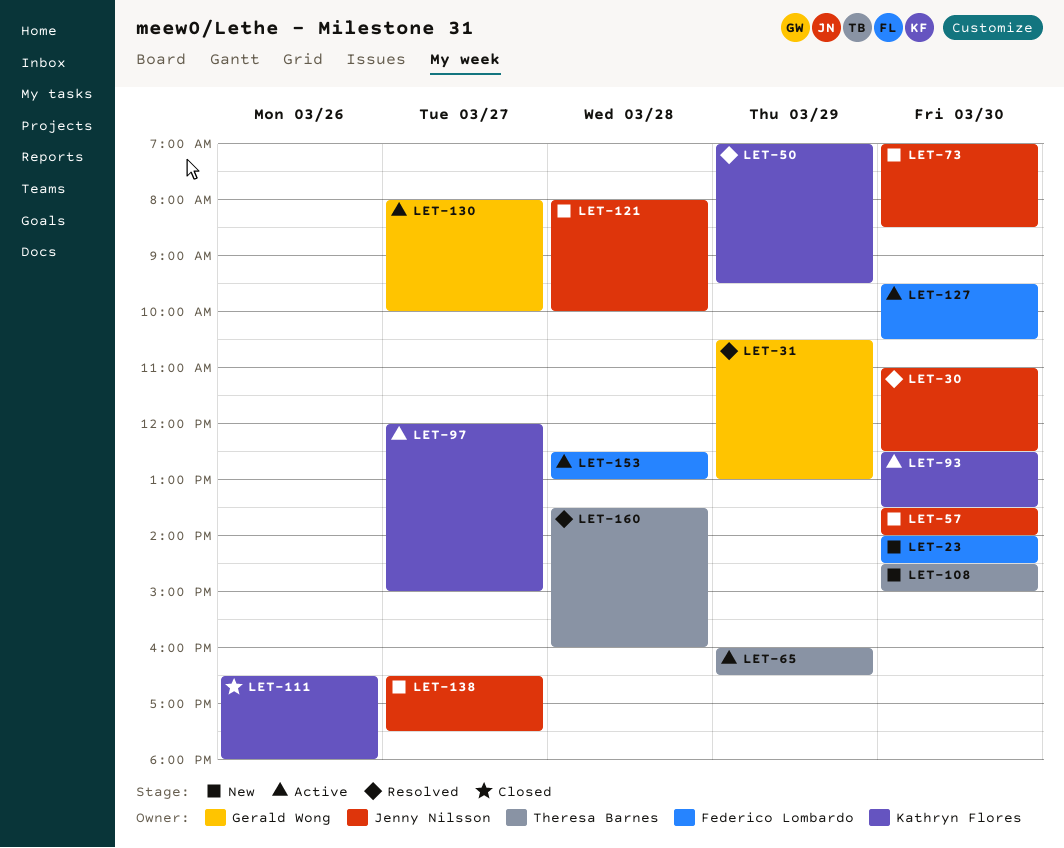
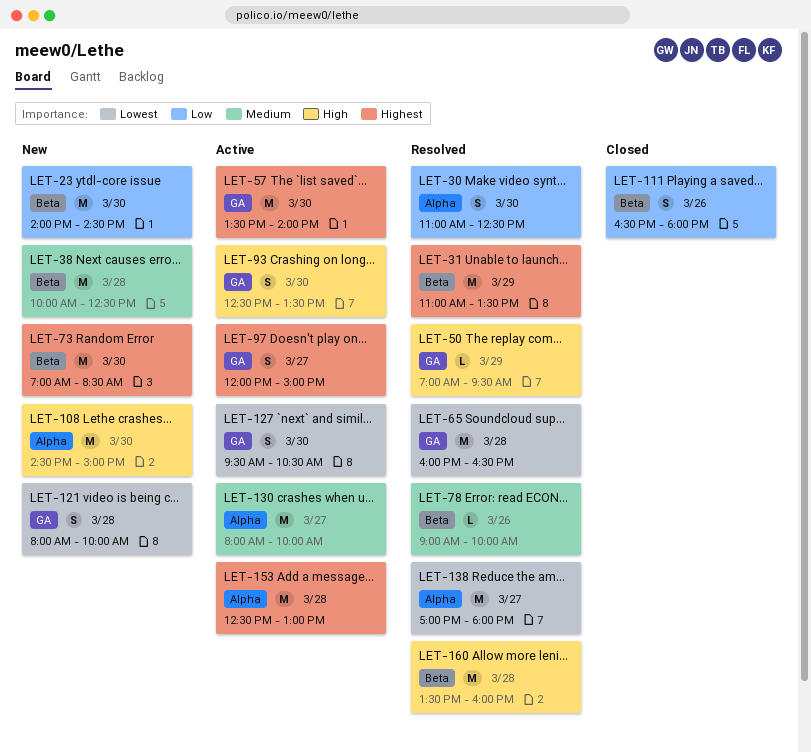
LET-31, begins: 10:30 -> 11:00
LET-31, ends: 13:00 -> 13:30
LET-38: none -> present
LET-57, status: New -> Active
LET-65, status: Active -> Resolved
LET-65, day: Mar 29 -> Mar 28
LET-78: none -> present
LET-138, status: New -> Resolved
LET-138, begins: 16:30 -> 17:00
LET-138, ends: 17:30 -> 18:00

